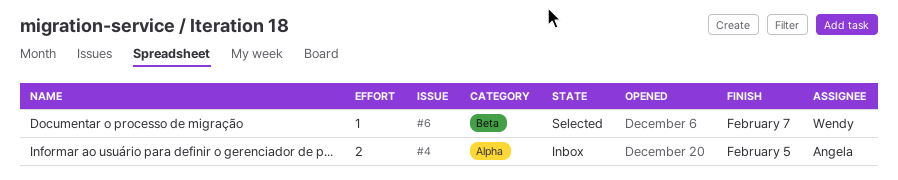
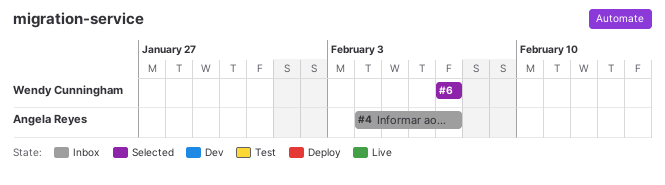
#4, due: Feb 5 -> Feb 7

